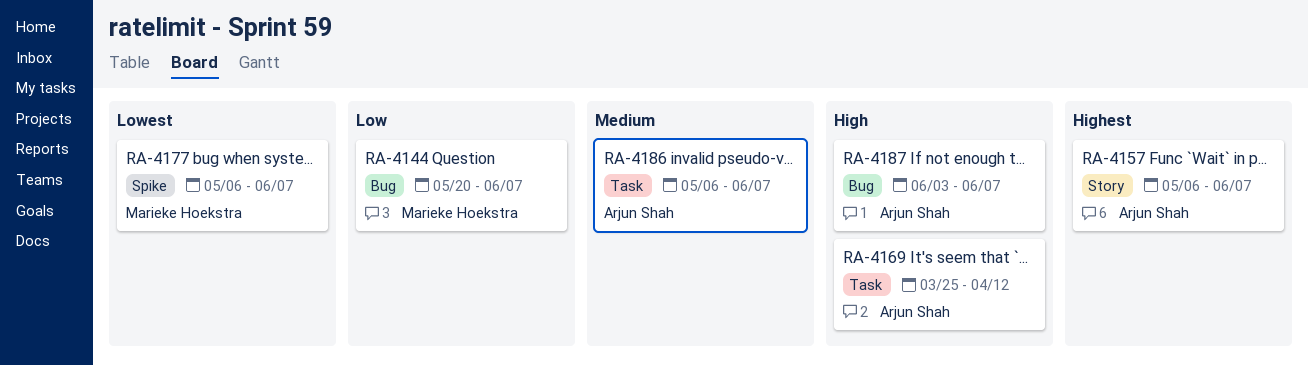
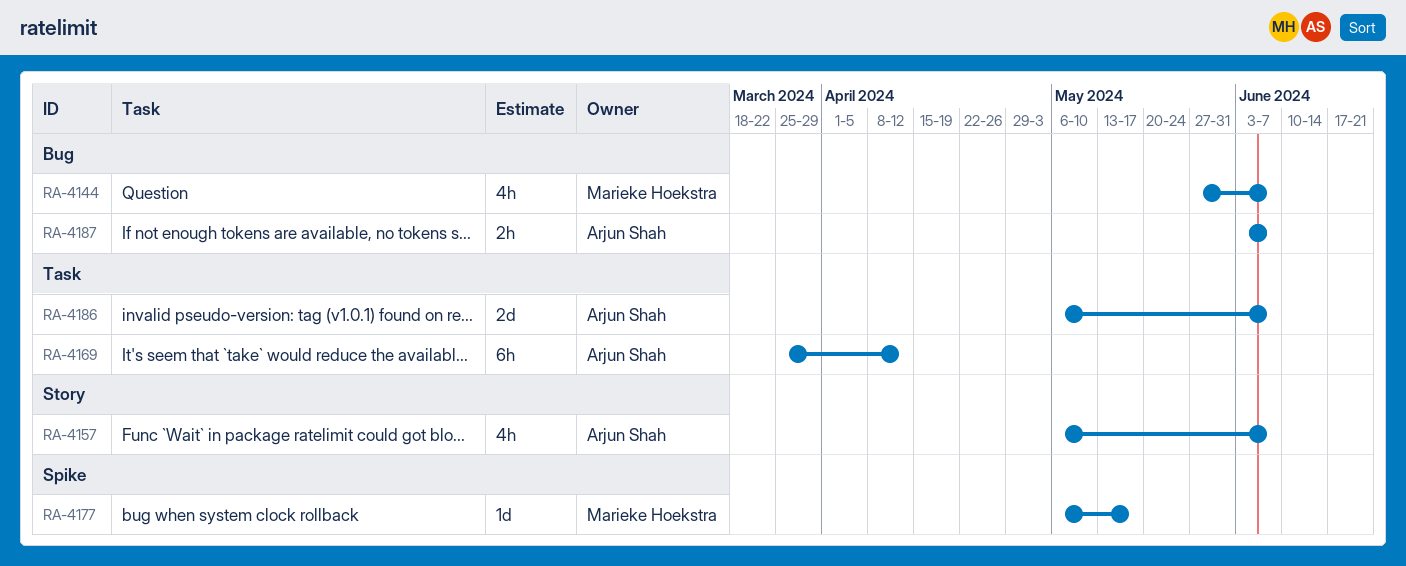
RA-4144, start: May 20 -> May 27
RA-4177, due: Jun 7 -> May 17

